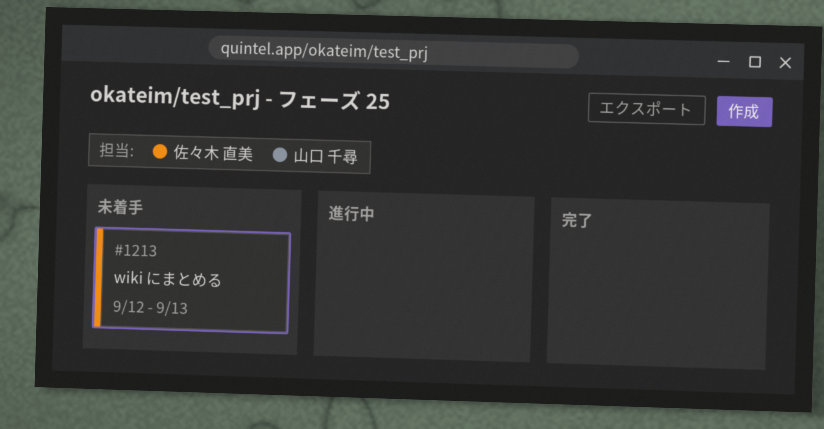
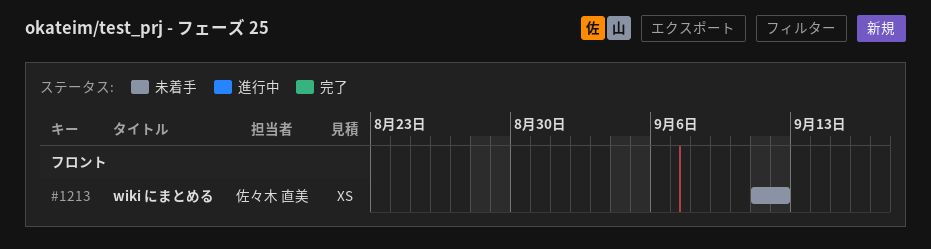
#1213, start: Sep 12 -> Sep 11
#1213, due: Sep 13 -> Sep 12

